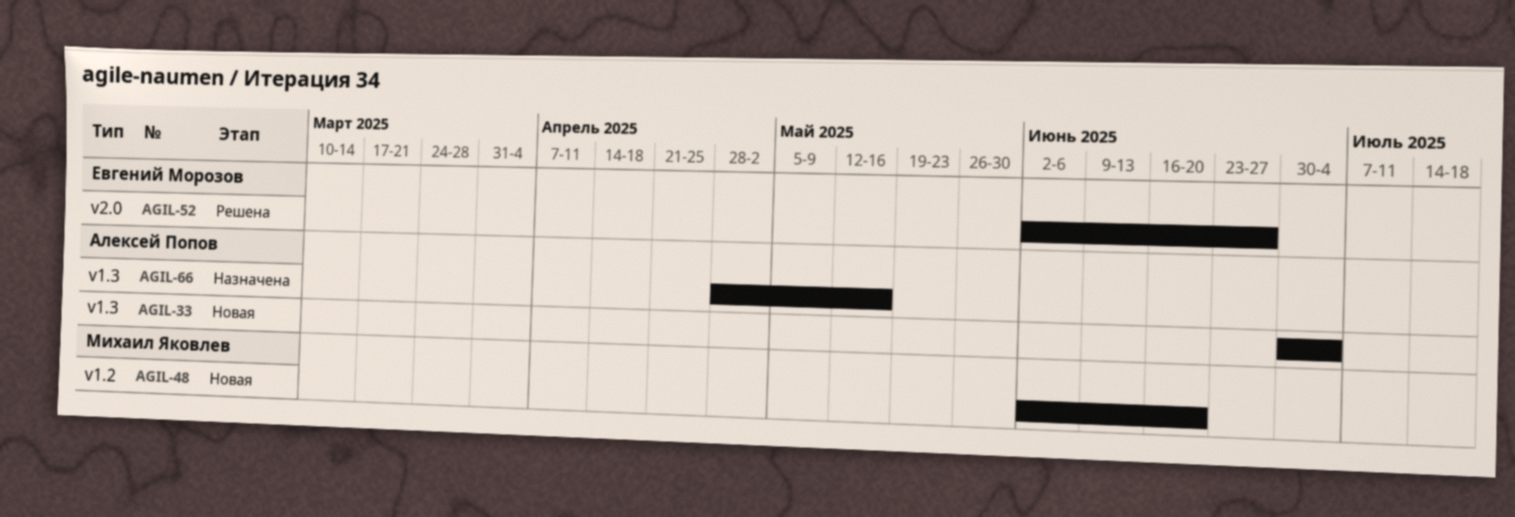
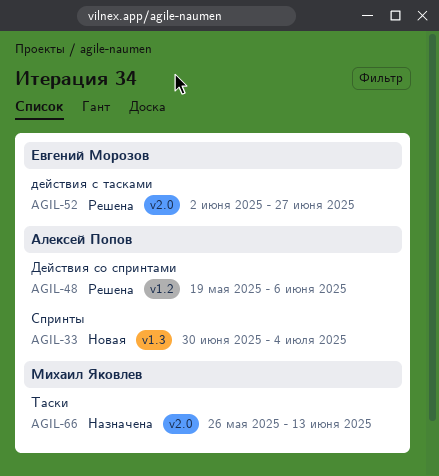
AGIL-48, status: Новая -> Решена
AGIL-48, owner: Михаил Яковлев -> Алексей Попов
AGIL-48, start: Jun 2 -> May 19
AGIL-48, due: Jun 20 -> Jun 6
AGIL-66, owner: Алексей Попов -> Михаил Яковлев
AGIL-66, label: v1.3 -> v2.0
AGIL-66, start: Apr 28 -> May 26
AGIL-66, due: May 16 -> Jun 13

